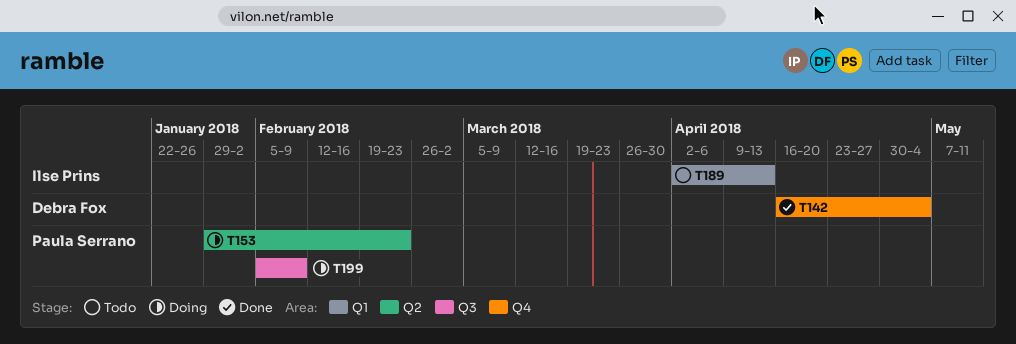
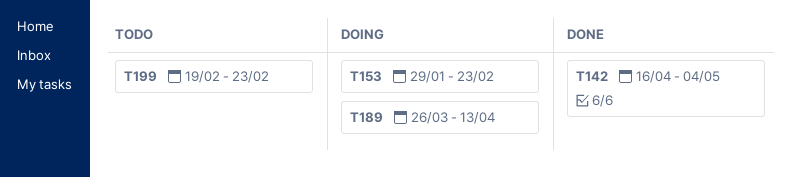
T189, status: Todo -> Doing
T189, start: Apr 2 -> Mar 26
T199, status: Doing -> Todo
T199, start: Feb 5 -> Feb 19
T199, due: Feb 9 -> Feb 23

